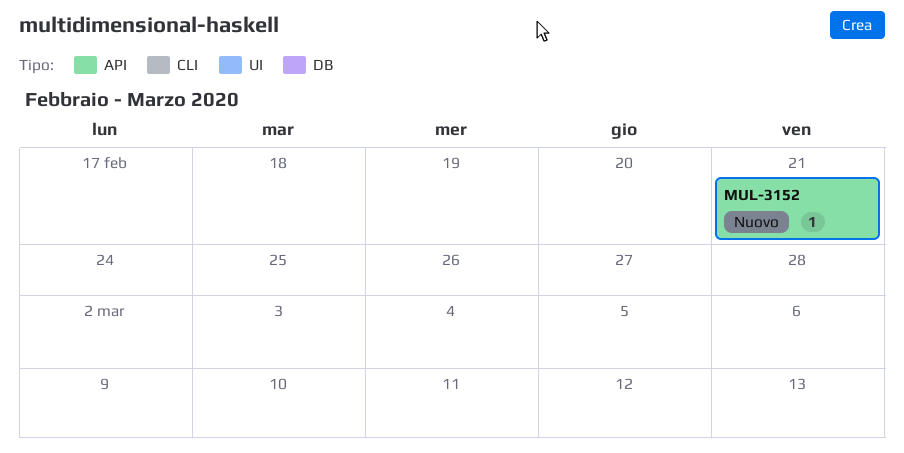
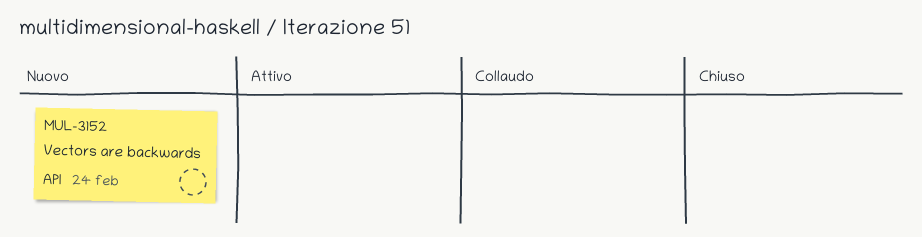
MUL-3152, due: Feb 21 -> Feb 24

